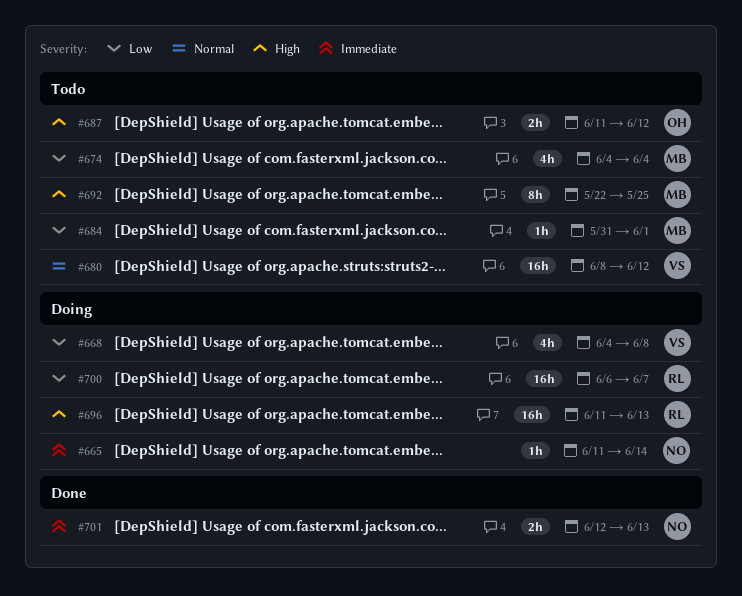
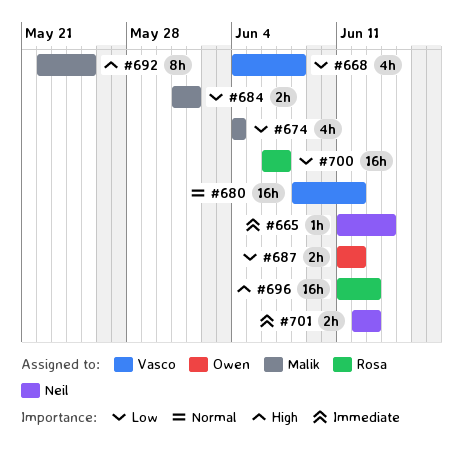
#684, estimate: 1h -> 2h
#687, priority: High -> Low

